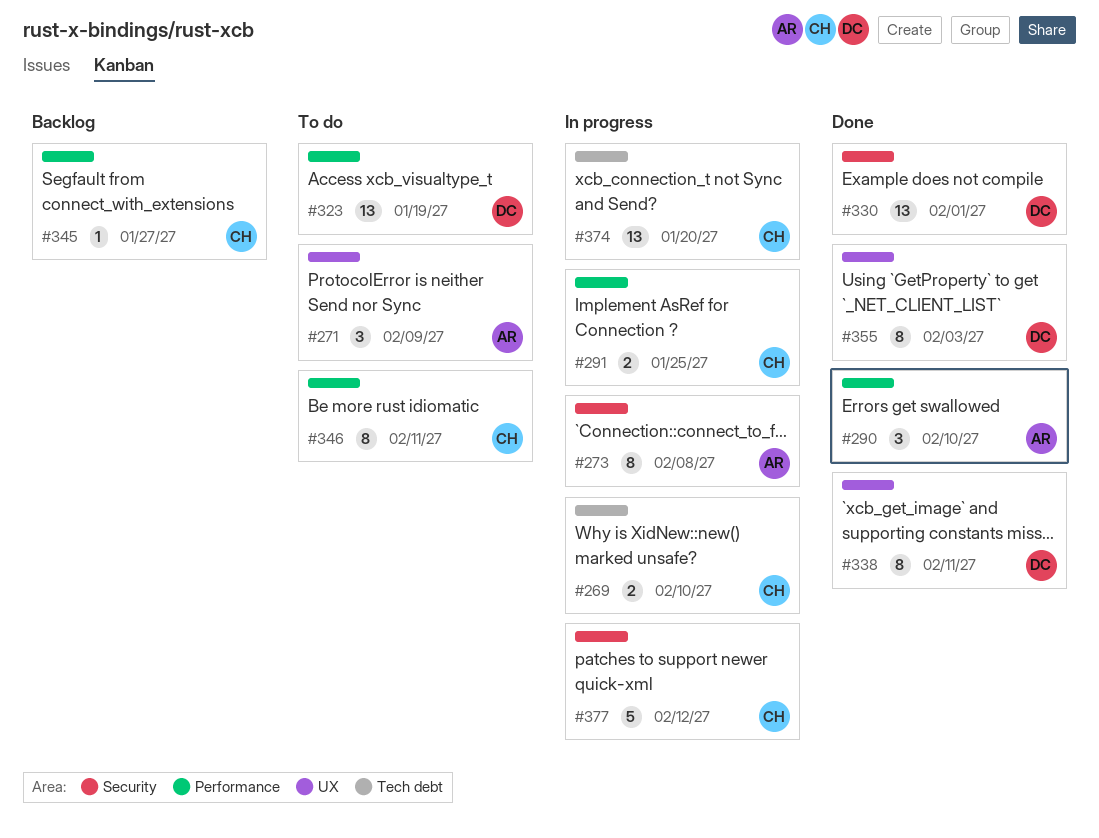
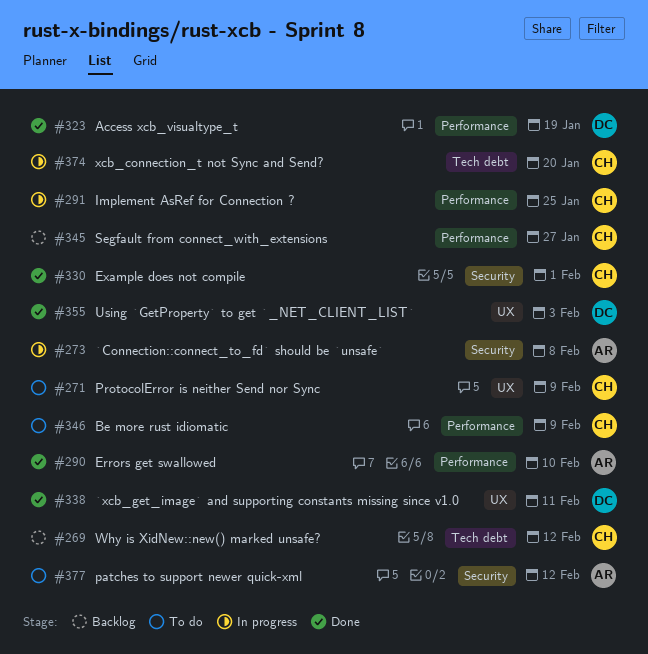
#269, status: In progress -> Backlog
#269, due: Feb 10 -> Feb 12
#271, owner: AR -> CH
#323, status: To do -> Done
#330, owner: DC -> CH
#346, due: Feb 11 -> Feb 9
#377, status: In progress -> To do
#377, owner: CH -> AR

